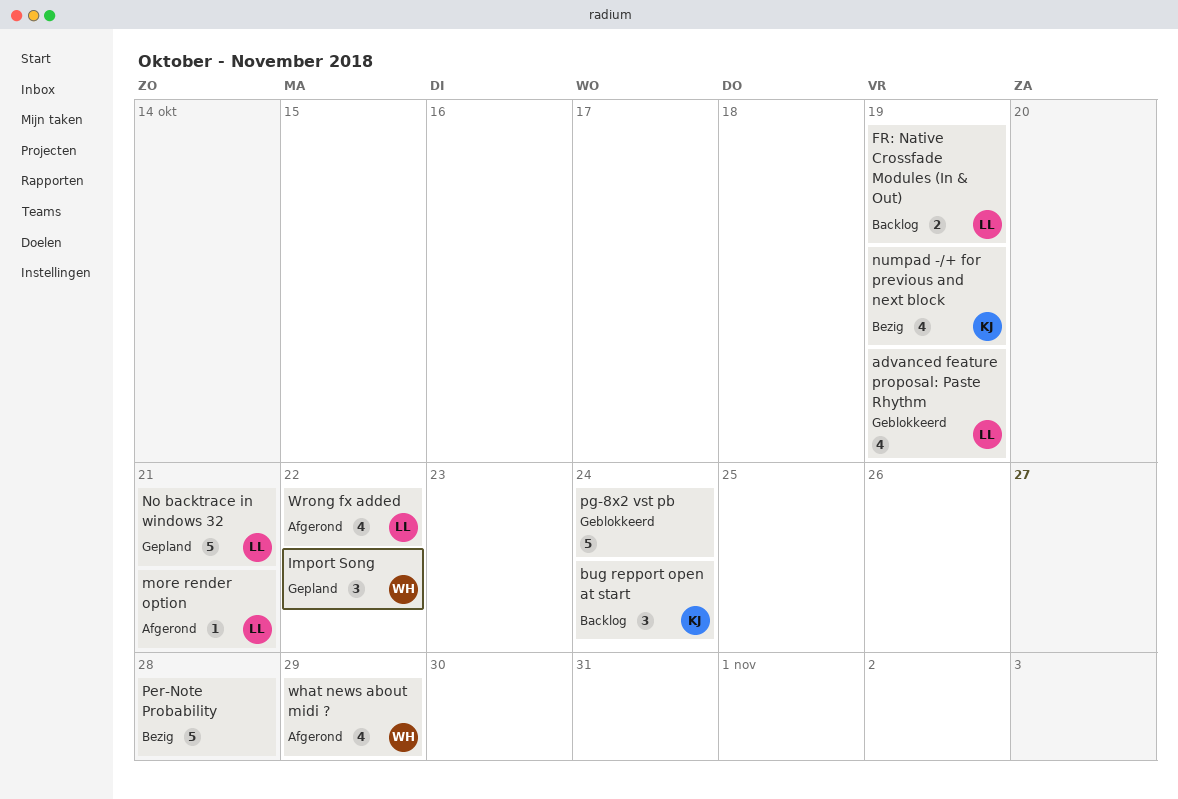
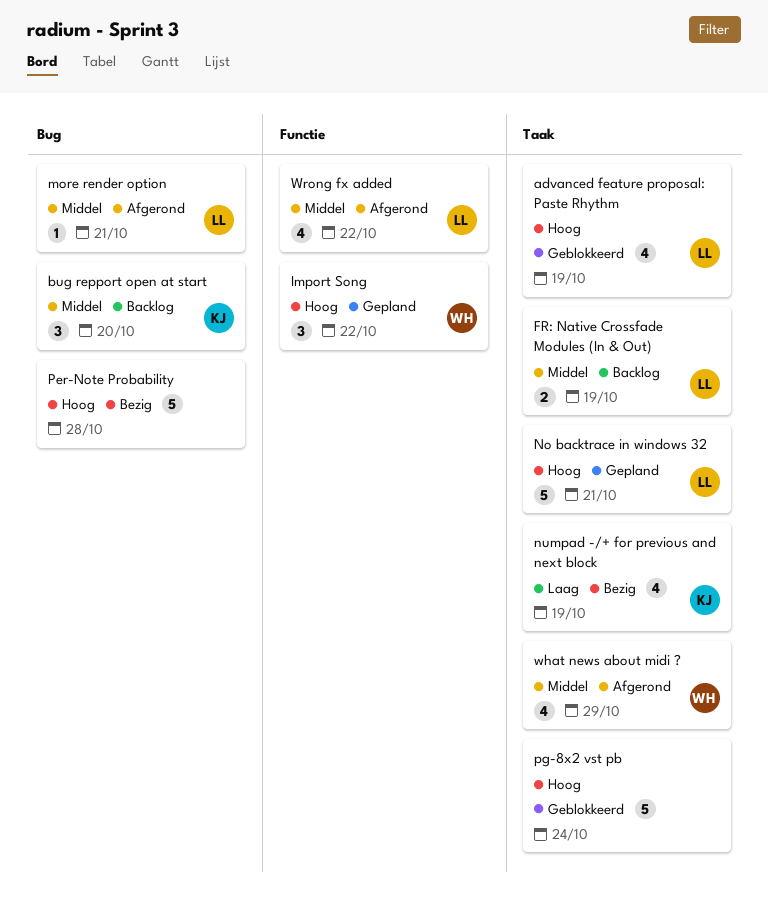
bug repport open at start, due: Oct 24 -> Oct 20

